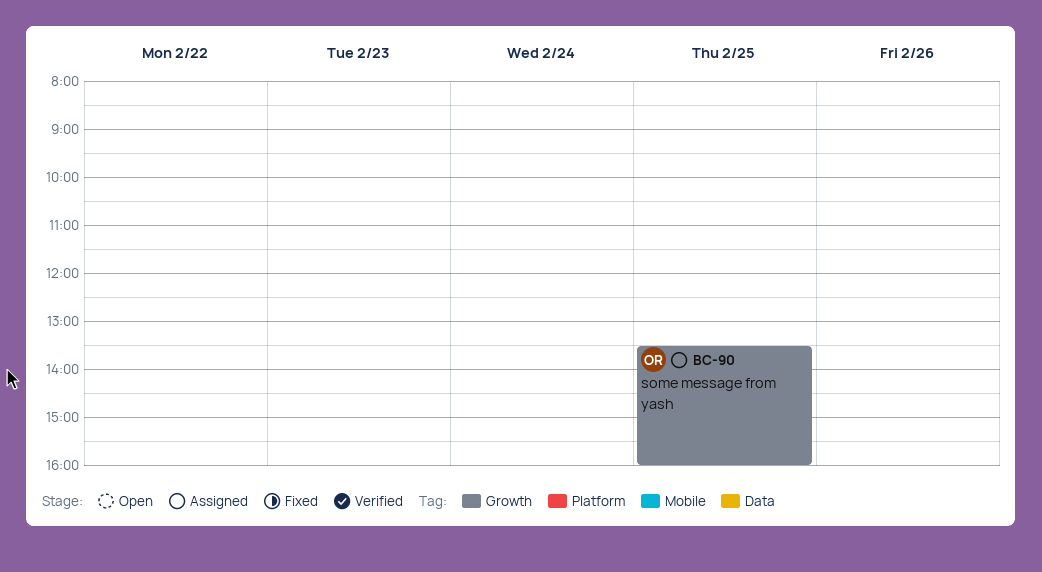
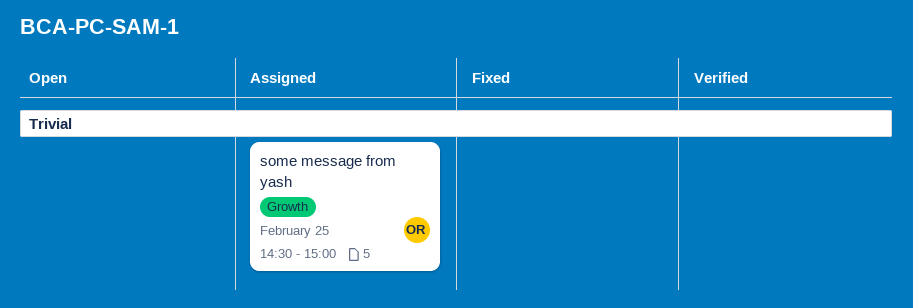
some message from yash, begins: 13:30 -> 14:30
some message from yash, ends: 16:00 -> 15:00

